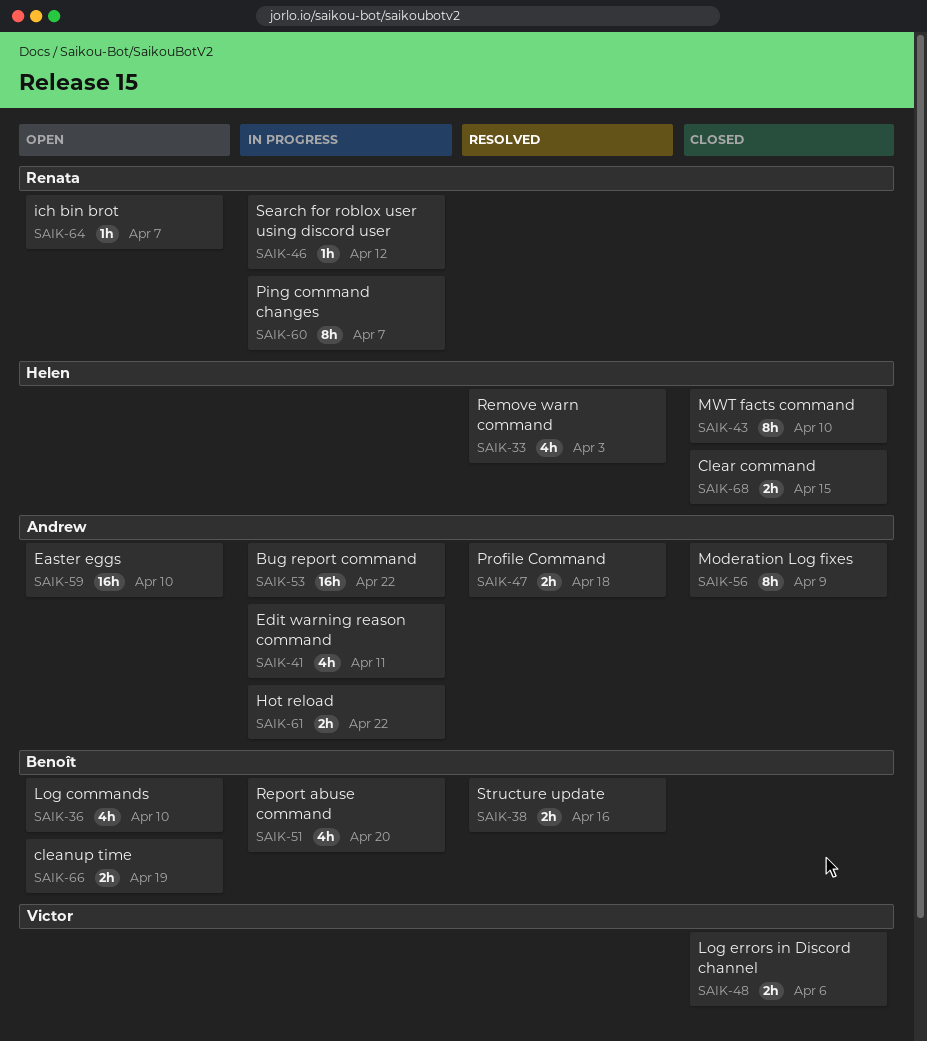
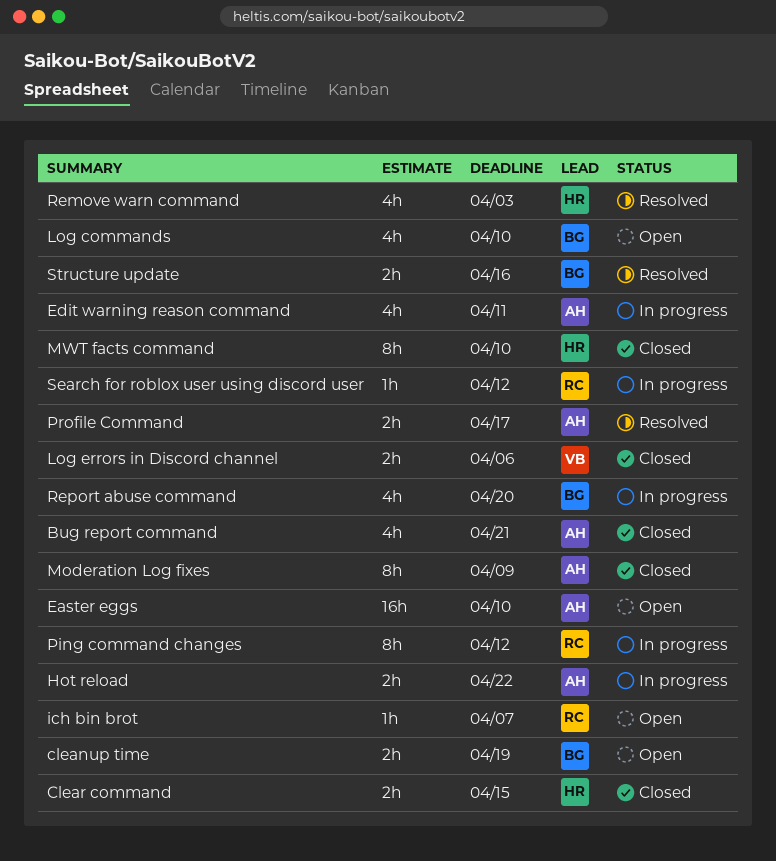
Bug report command, status: In progress -> Closed
Bug report command, estimate: 16h -> 4h
Bug report command, due: Apr 22 -> Apr 21
Ping command changes, due: Apr 7 -> Apr 12
Profile Command, due: Apr 18 -> Apr 17

